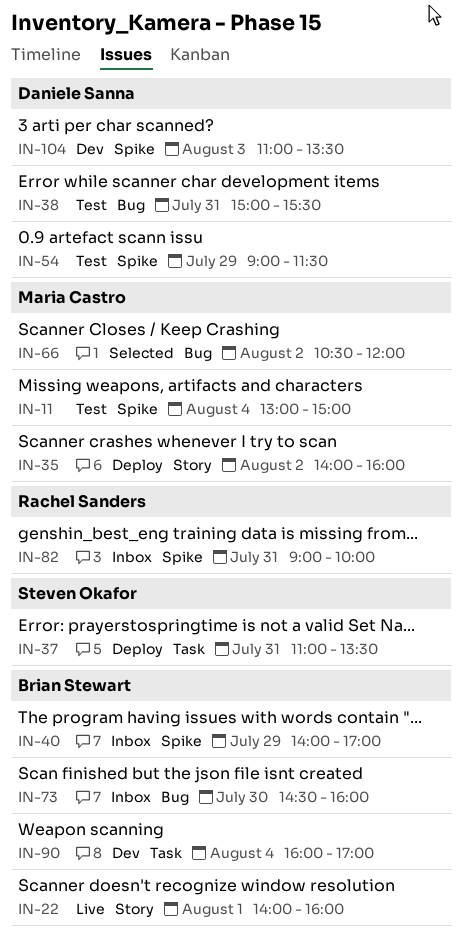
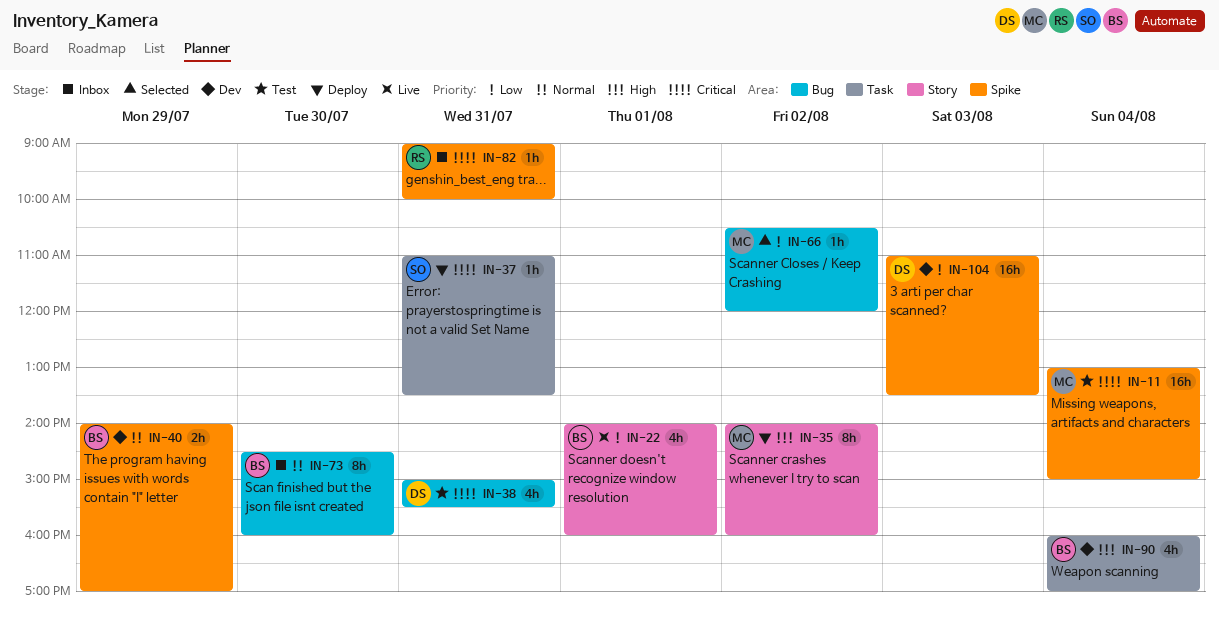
IN-40, status: Inbox -> Dev
IN-54: present -> none

